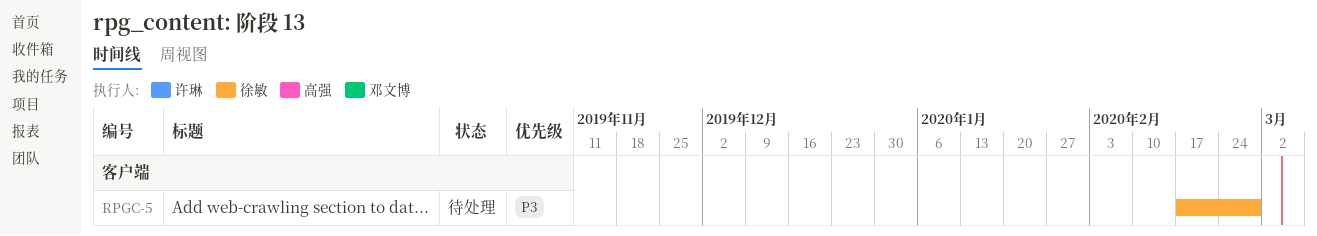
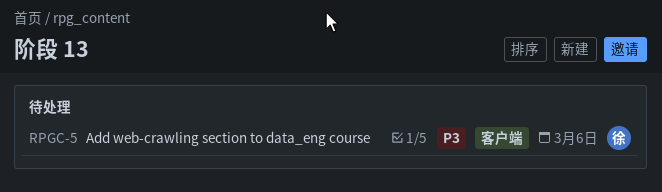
RPGC-5, due: Feb 28 -> Mar 6

